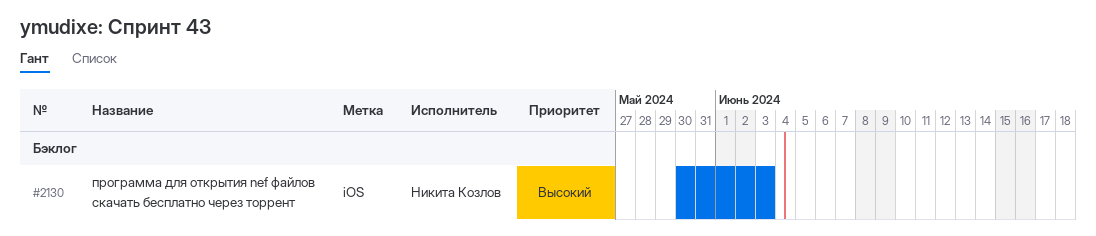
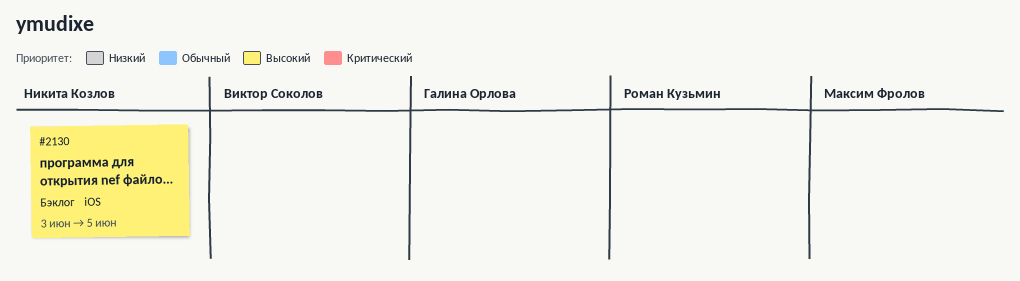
#2130, start: May 30 -> Jun 3
#2130, due: Jun 3 -> Jun 5

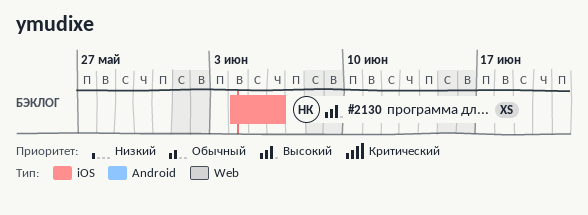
#2130, start: Jun 3 -> Jun 4
#2130, due: Jun 5 -> Jun 6

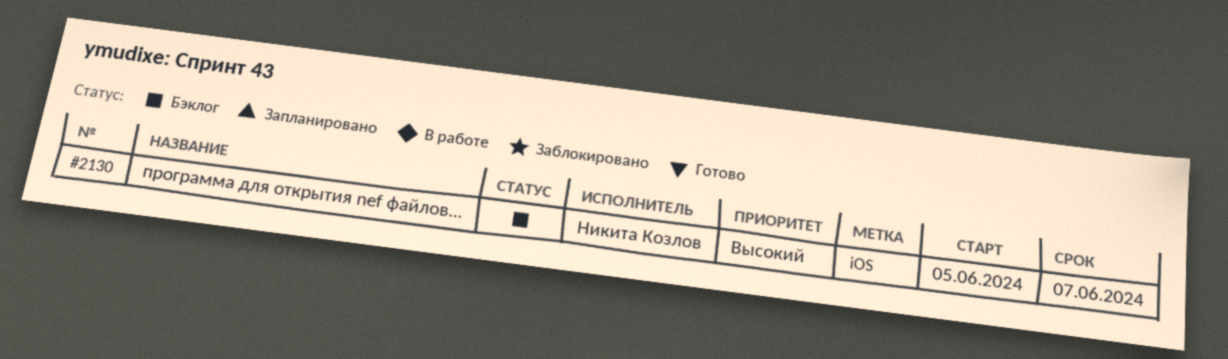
#2130, start: Jun 4 -> Jun 5
#2130, due: Jun 6 -> Jun 7

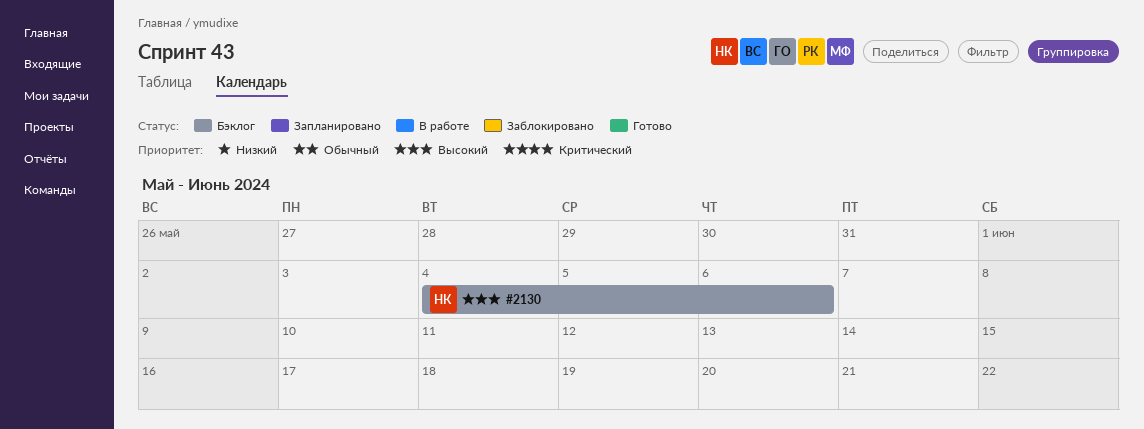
#2130, start: Jun 5 -> Jun 4
#2130, due: Jun 7 -> Jun 6

